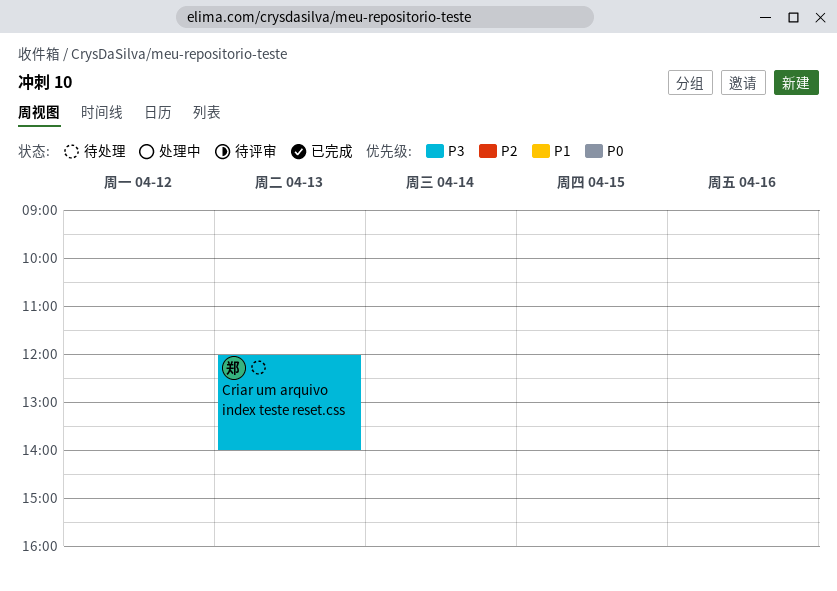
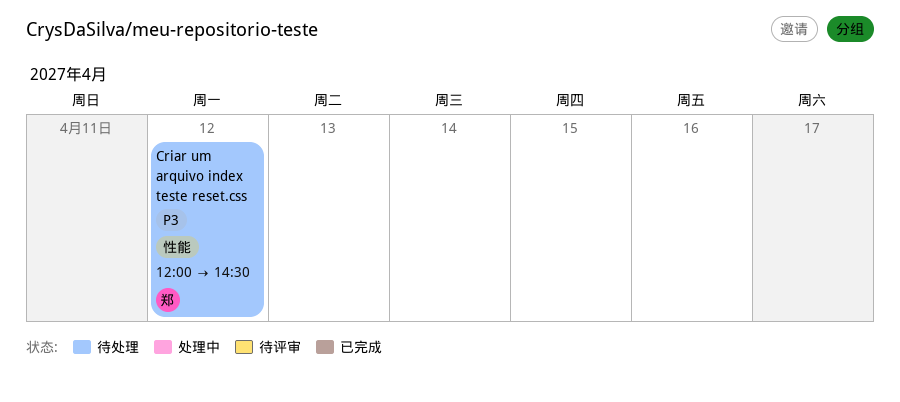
Criar um arquivo index teste reset.css, day: Apr 13 -> Apr 12
Criar um arquivo index teste reset.css, ends: 14:00 -> 14:30

